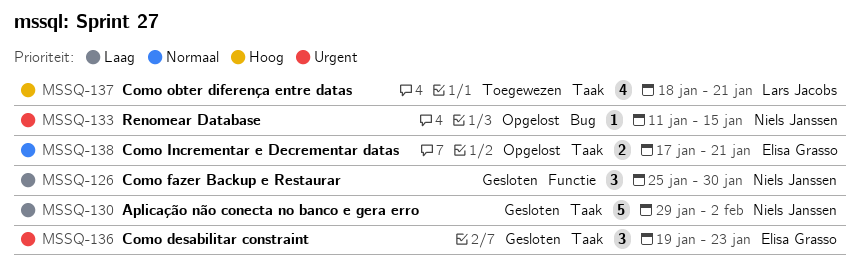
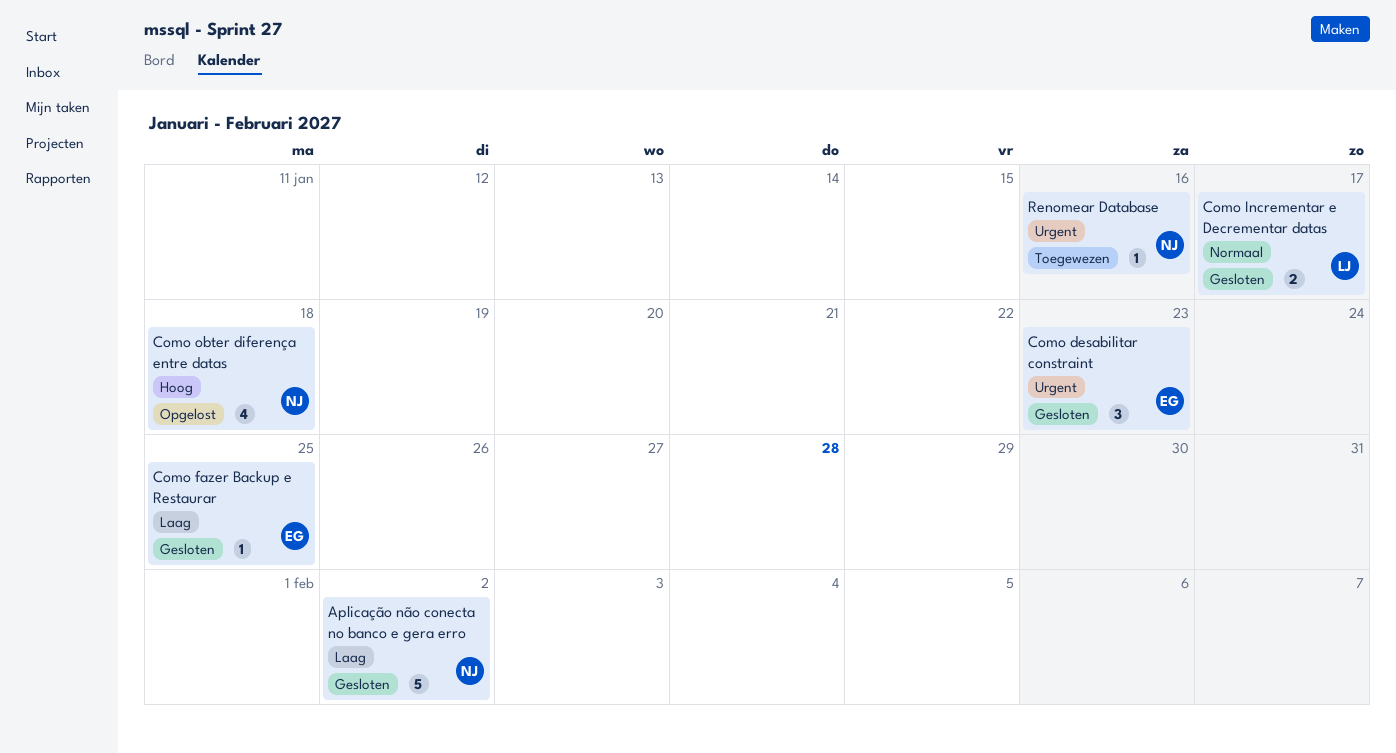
Como fazer Backup e Restaurar, owner: Niels Janssen -> Elisa Grasso
Como fazer Backup e Restaurar, estimate: 3 -> 1
Como fazer Backup e Restaurar, due: Jan 30 -> Jan 25
Como Incrementar e Decrementar datas, status: Opgelost -> Gesloten
Como Incrementar e Decrementar datas, owner: Elisa Grasso -> Lars Jacobs
Como Incrementar e Decrementar datas, due: Jan 21 -> Jan 17
Como obter diferença entre datas, status: Toegewezen -> Opgelost
Como obter diferença entre datas, owner: Lars Jacobs -> Niels Janssen
Como obter diferença entre datas, due: Jan 21 -> Jan 18
Renomear Database, status: Opgelost -> Toegewezen
Renomear Database, due: Jan 15 -> Jan 16

